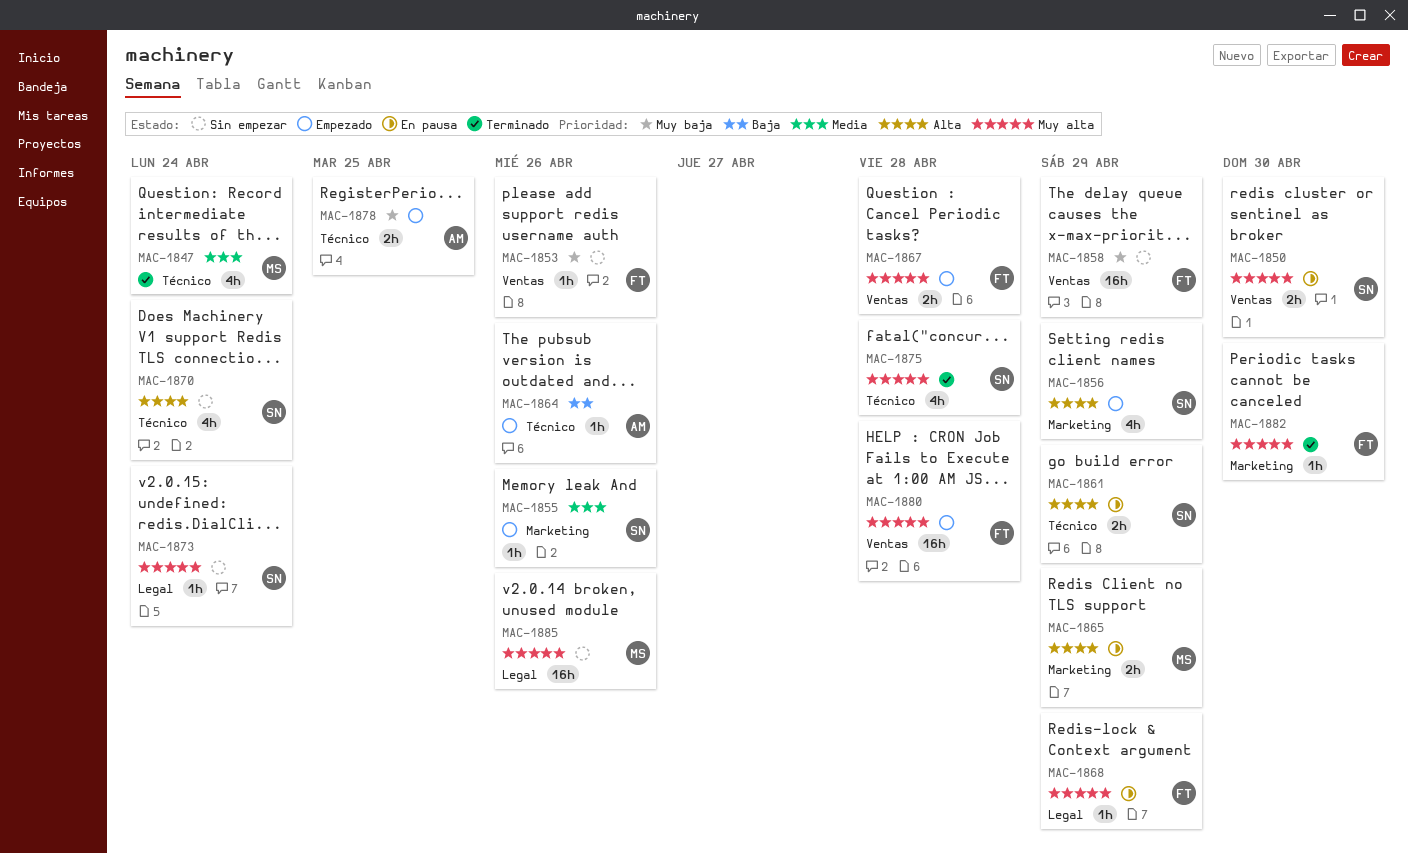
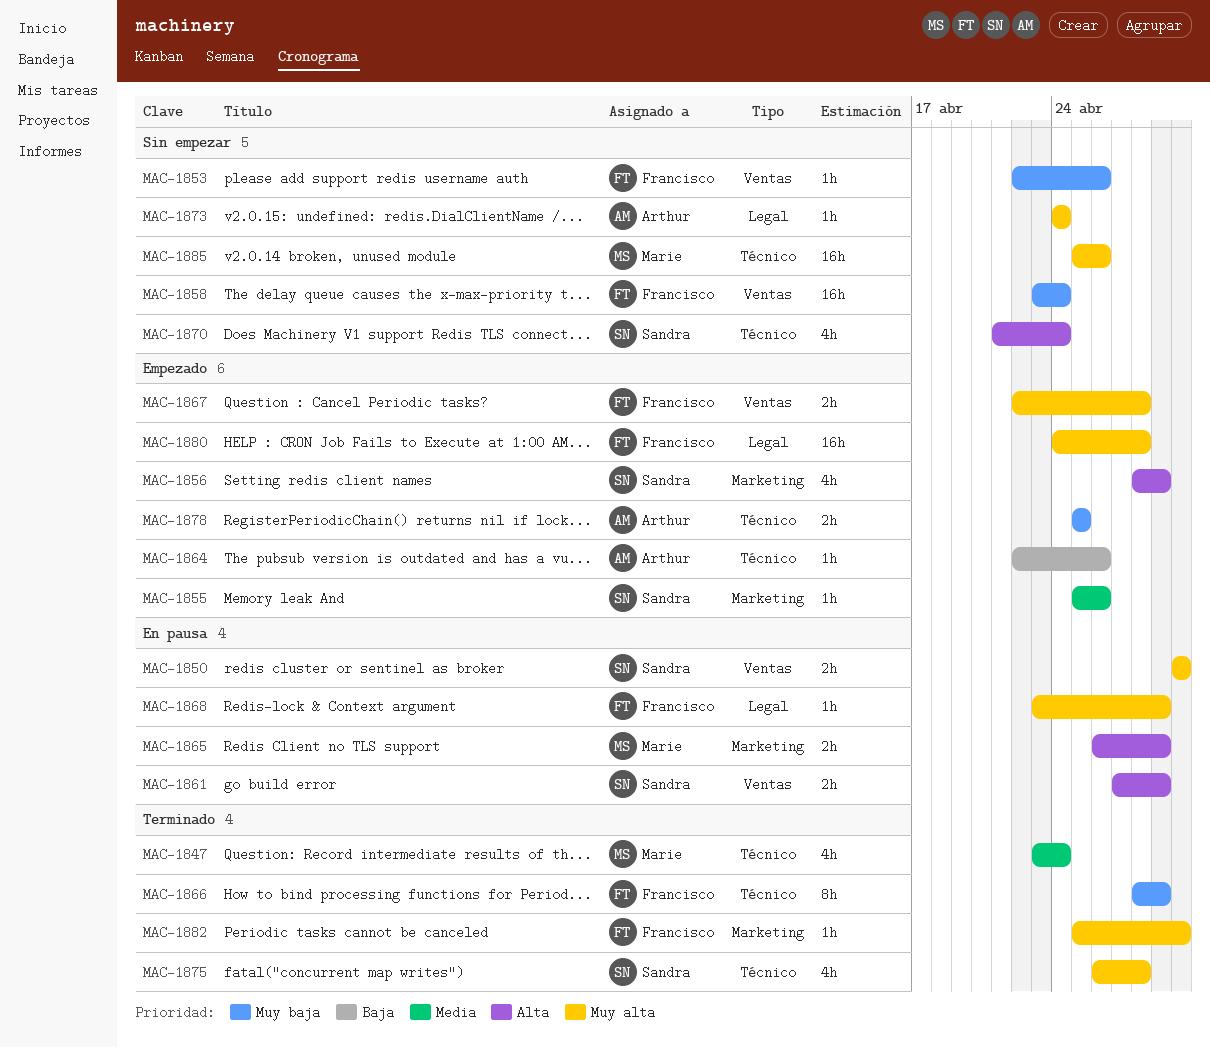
MAC-1858, due: Apr 29 -> Apr 24
MAC-1861, label: Técnico -> Ventas
MAC-1866: none -> present
MAC-1873, owner: Sandra -> Arthur
MAC-1880, label: Ventas -> Legal
MAC-1885, label: Legal -> Técnico

